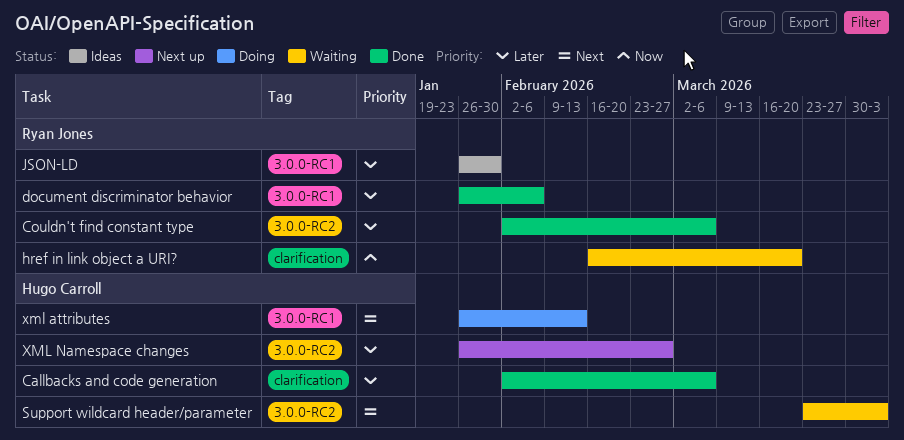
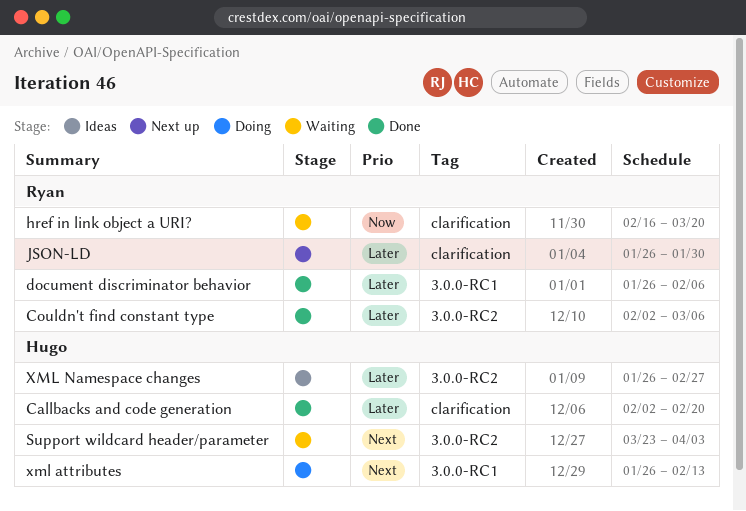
Callbacks and code generation, due: Mar 6 -> Feb 20
JSON-LD, status: Ideas -> Next up
JSON-LD, label: 3.0.0-RC1 -> clarification
XML Namespace changes, status: Next up -> Ideas

